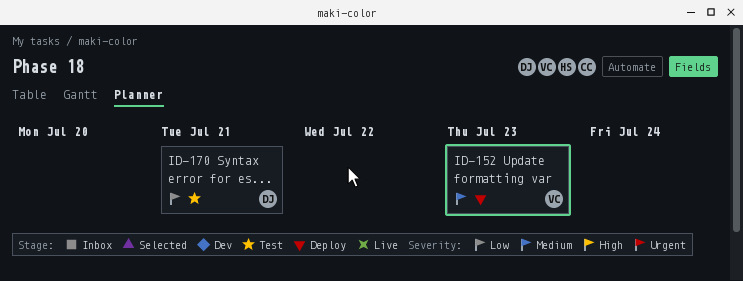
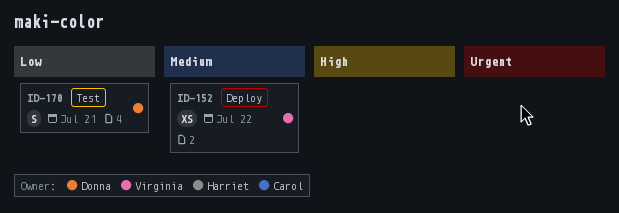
ID-152, due: Jul 23 -> Jul 22

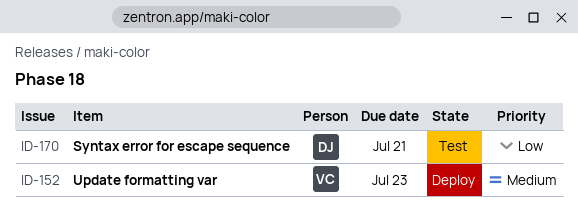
ID-152, due: Jul 22 -> Jul 23

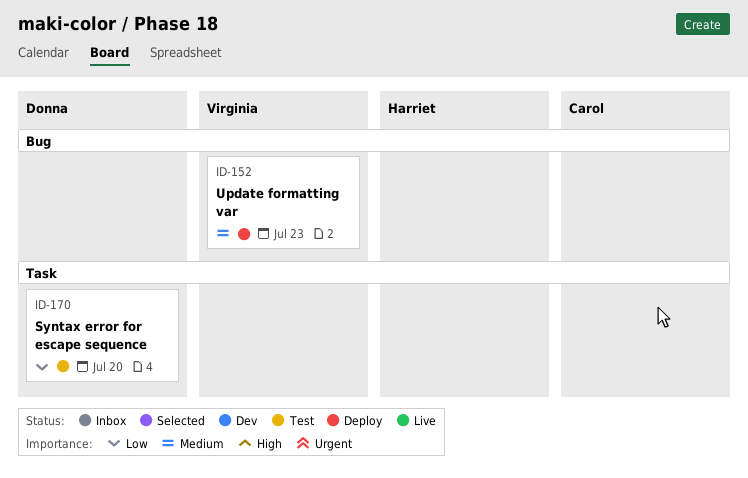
ID-170, due: Jul 21 -> Jul 20

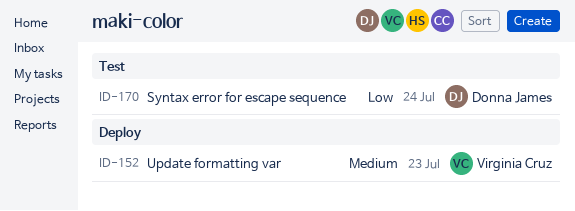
ID-170, due: Jul 20 -> Jul 24

